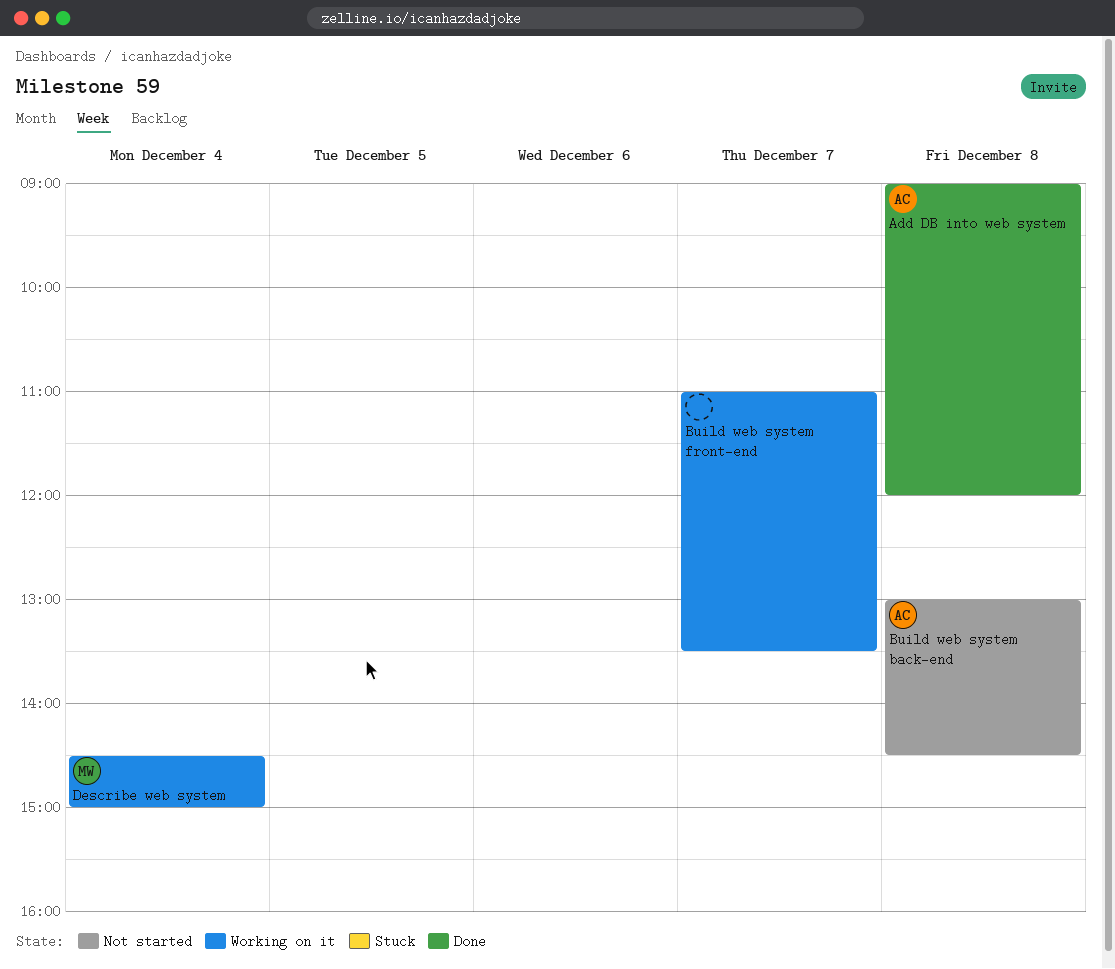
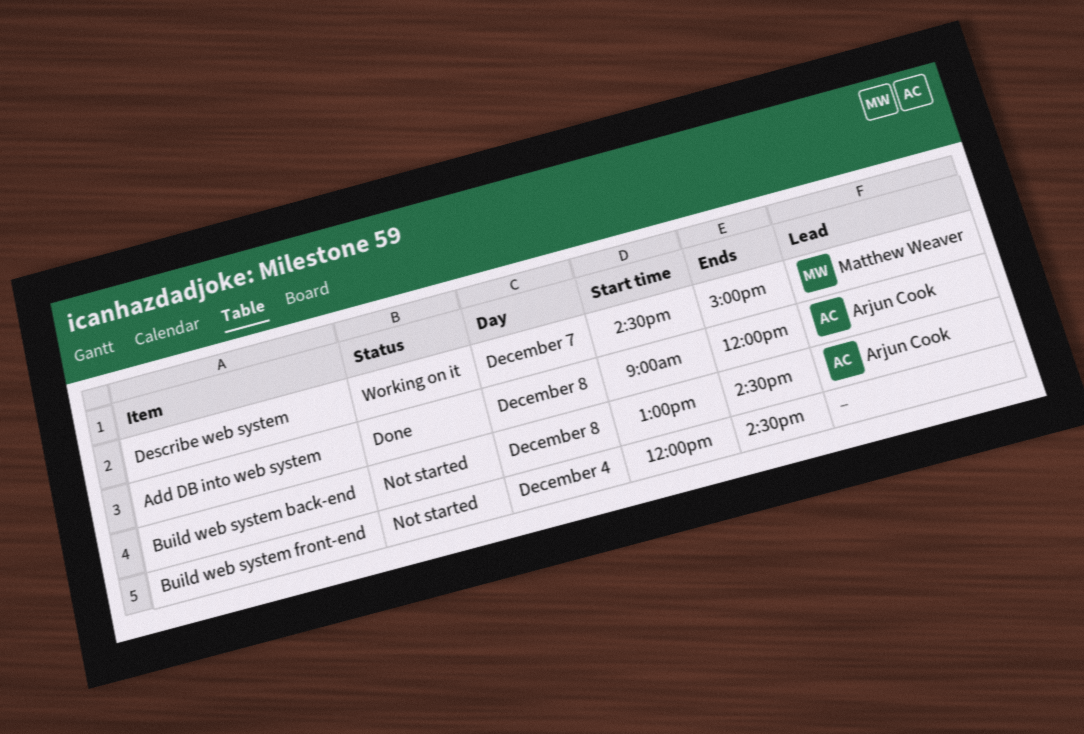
Build web system front-end, status: Working on it -> Not started
Build web system front-end, day: Dec 7 -> Dec 4
Build web system front-end, begins: 11:00 -> 12:00
Build web system front-end, ends: 13:30 -> 14:30
Describe web system, day: Dec 4 -> Dec 7

